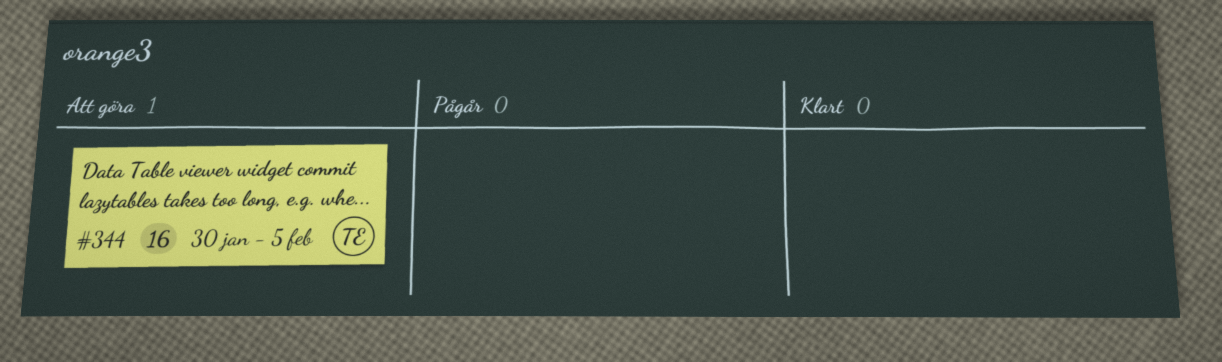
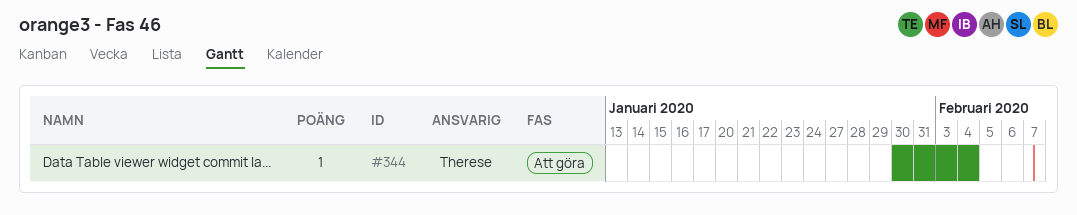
#344, estimate: 16 -> 1
#344, due: Feb 5 -> Feb 4

